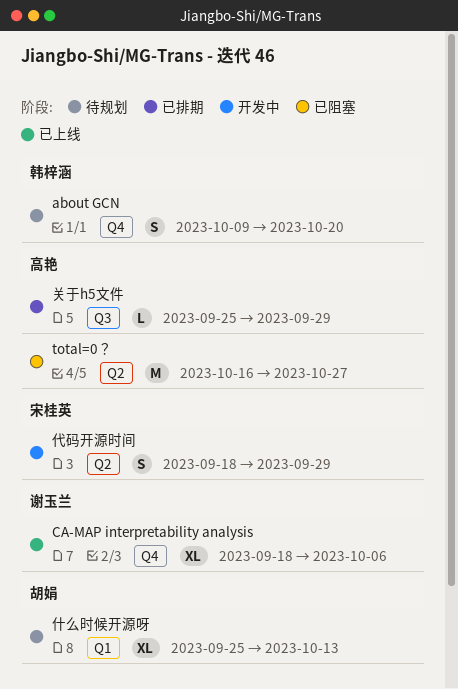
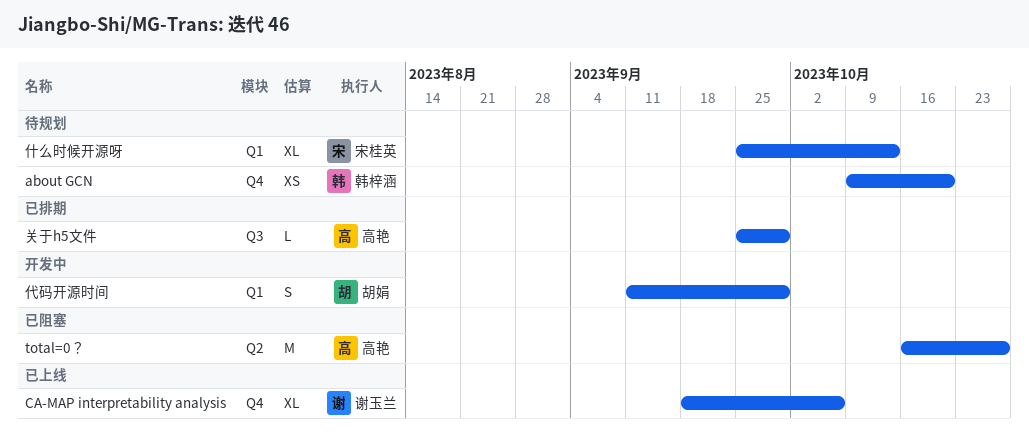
about GCN, estimate: S -> XS
什么时候开源呀, owner: 胡娟 -> 宋桂英
代码开源时间, owner: 宋桂英 -> 胡娟
代码开源时间, label: Q2 -> Q1
代码开源时间, start: Sep 18 -> Sep 11

